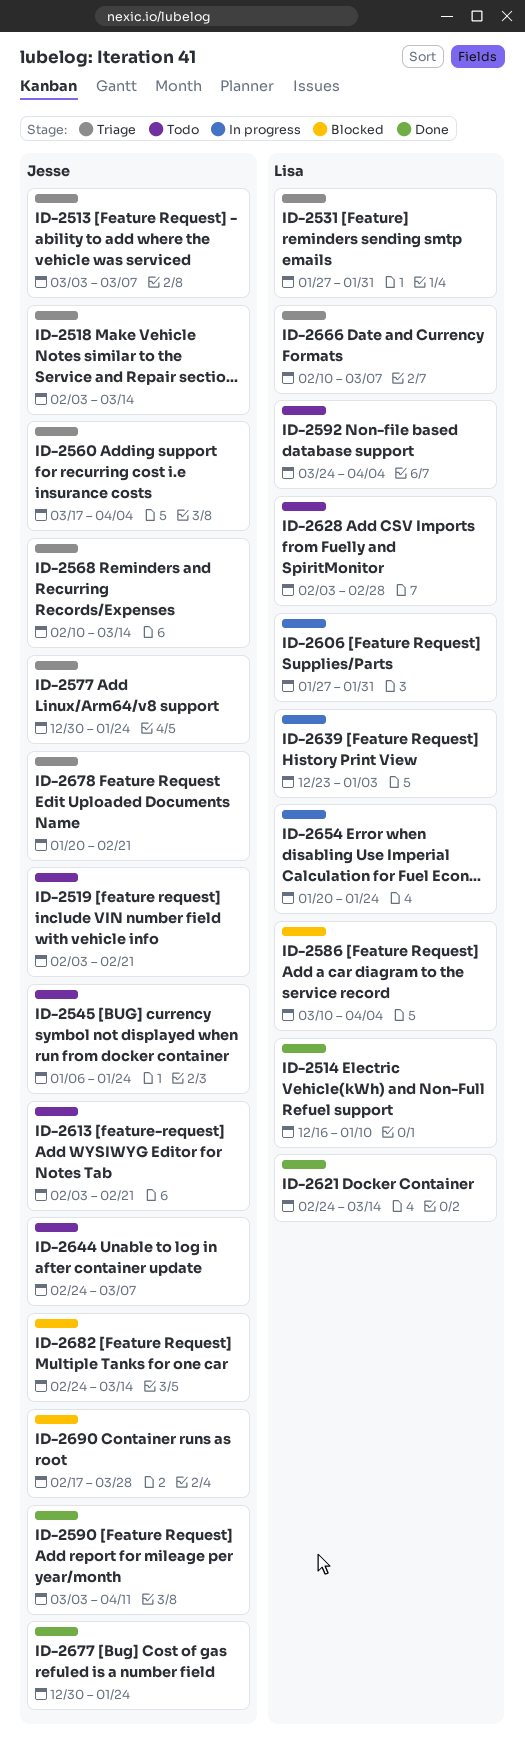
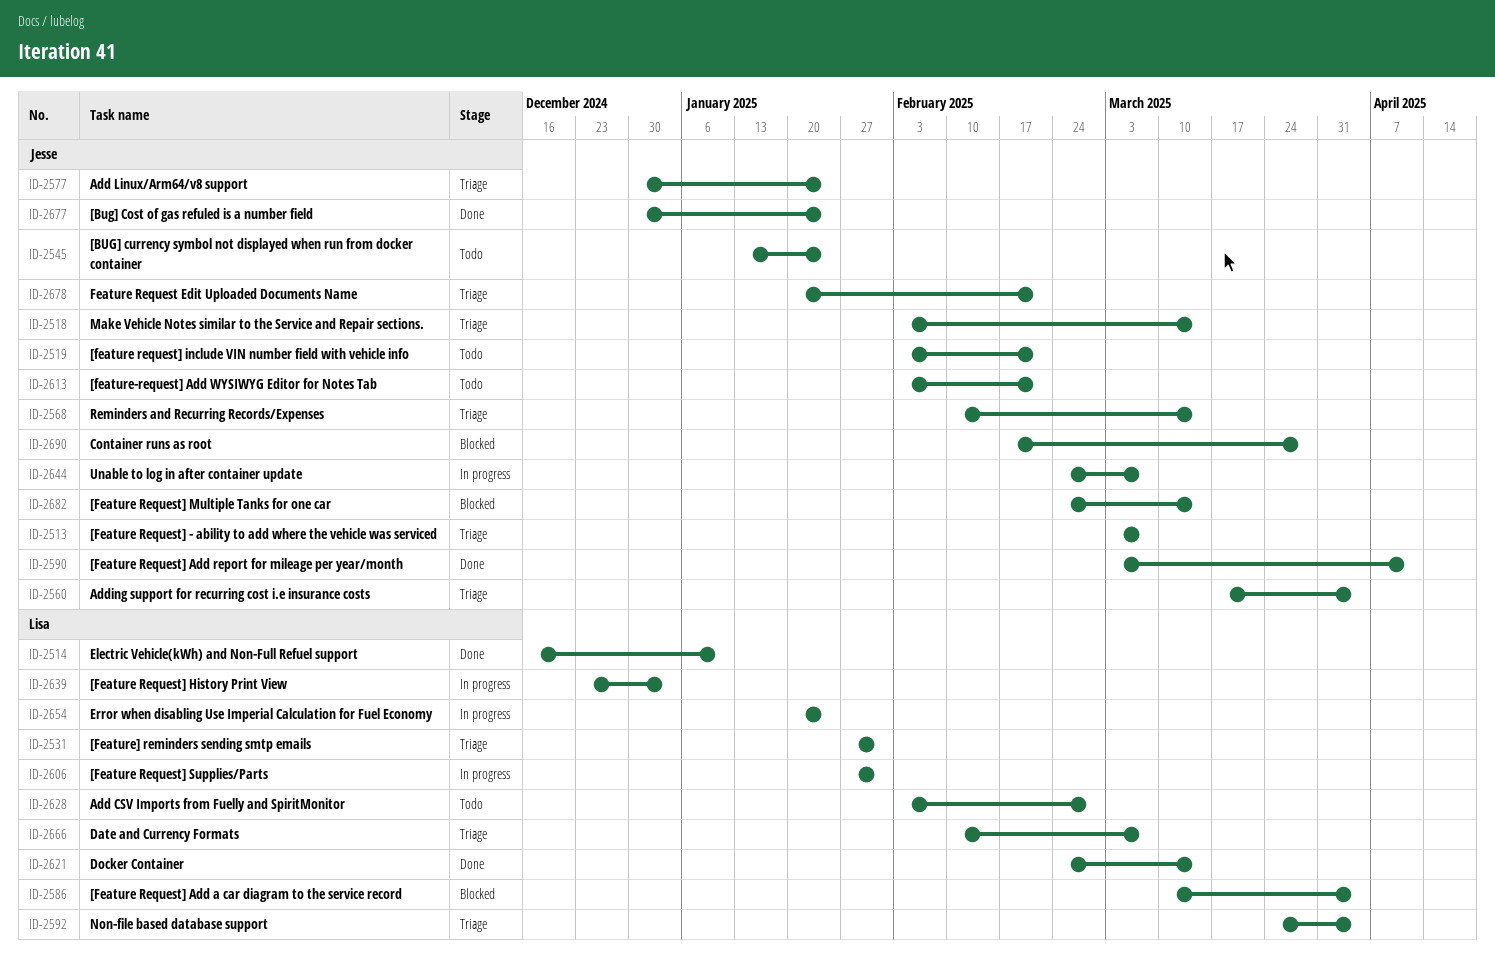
ID-2545, start: Jan 6 -> Jan 13
ID-2592, status: Todo -> Triage
ID-2644, status: Todo -> In progress

